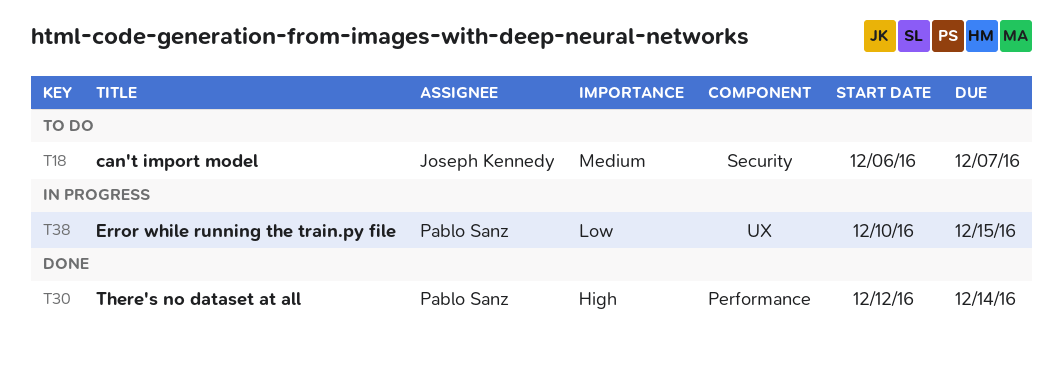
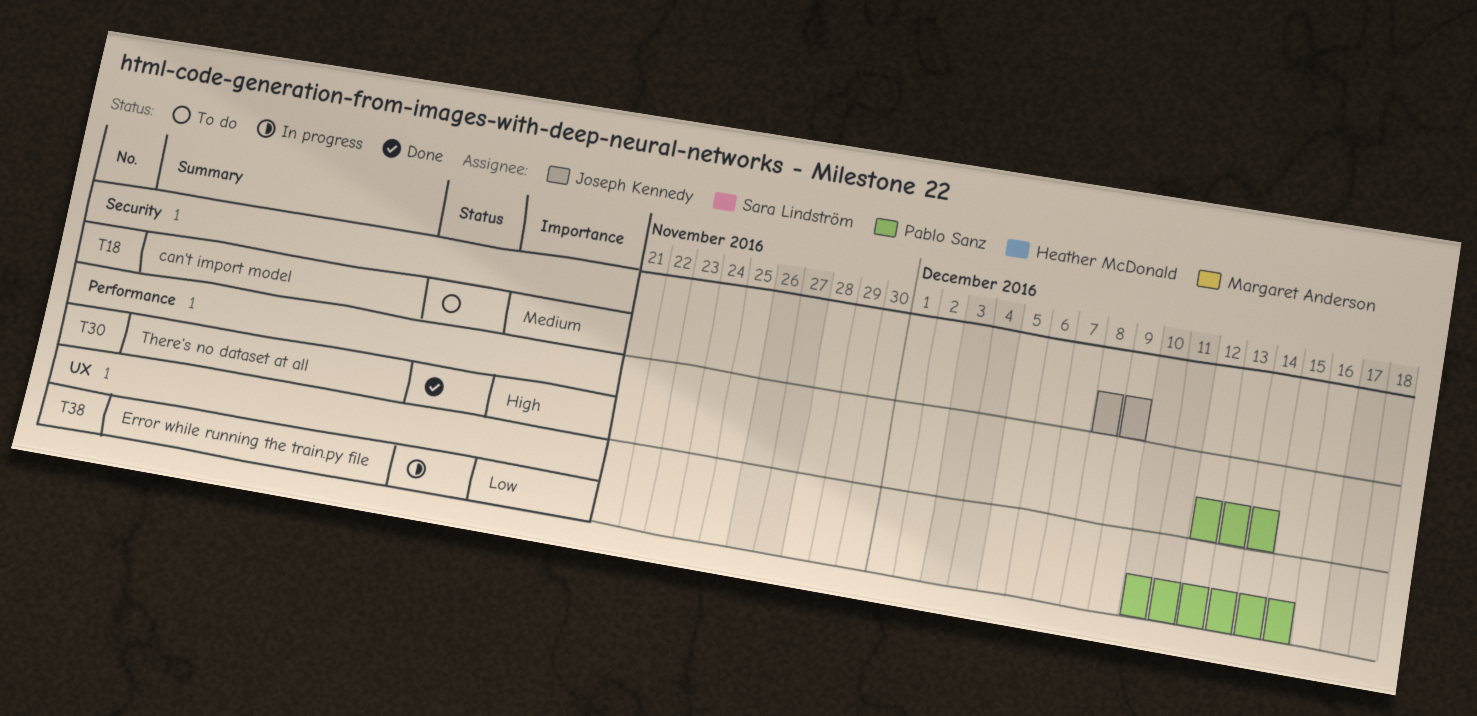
T18, start: Dec 6 -> Dec 8
T18, due: Dec 7 -> Dec 9

